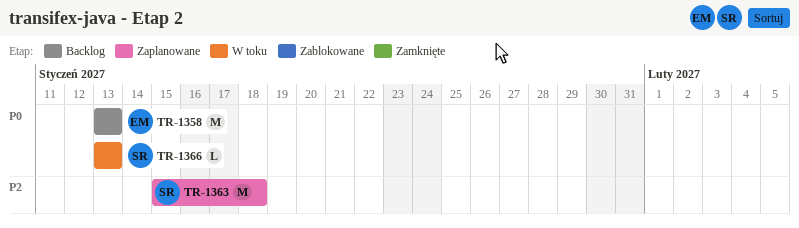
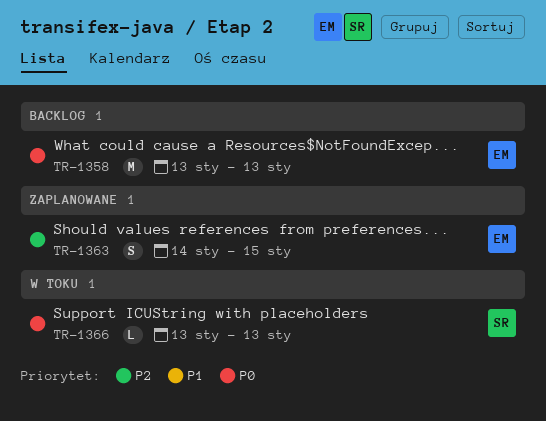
TR-1363, owner: SR -> EM
TR-1363, estimate: M -> S
TR-1363, start: Jan 15 -> Jan 14
TR-1363, due: Jan 18 -> Jan 15

